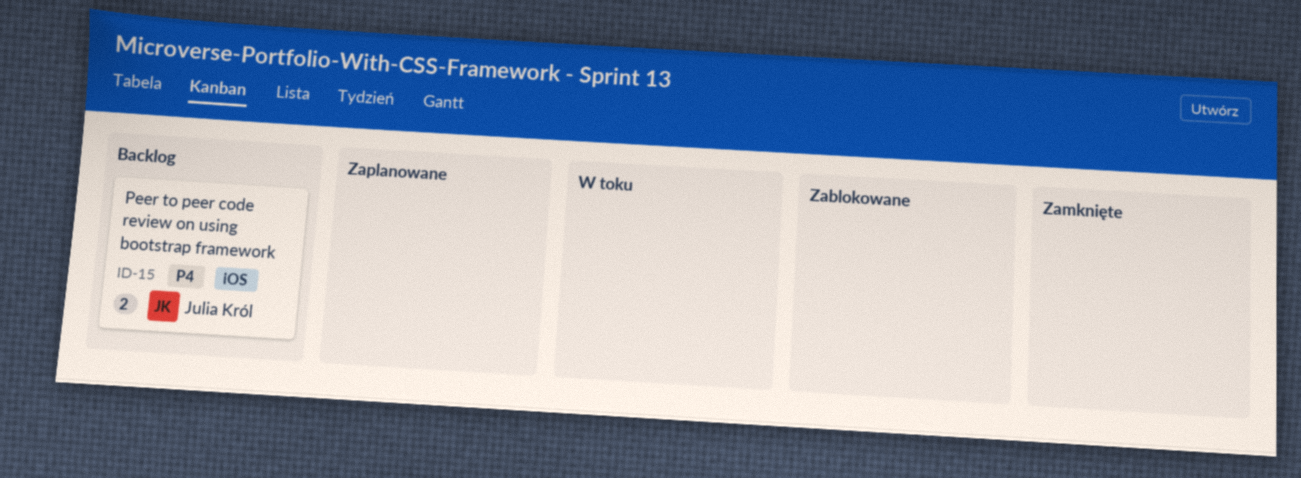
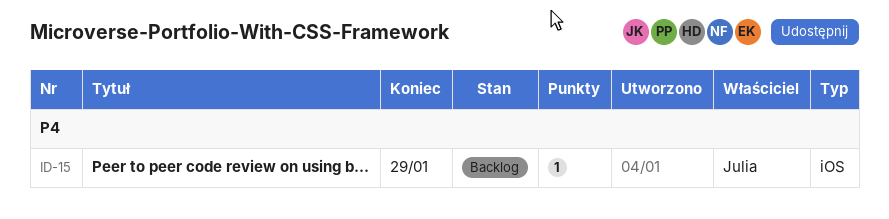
ID-15, estimate: 2 -> 1

